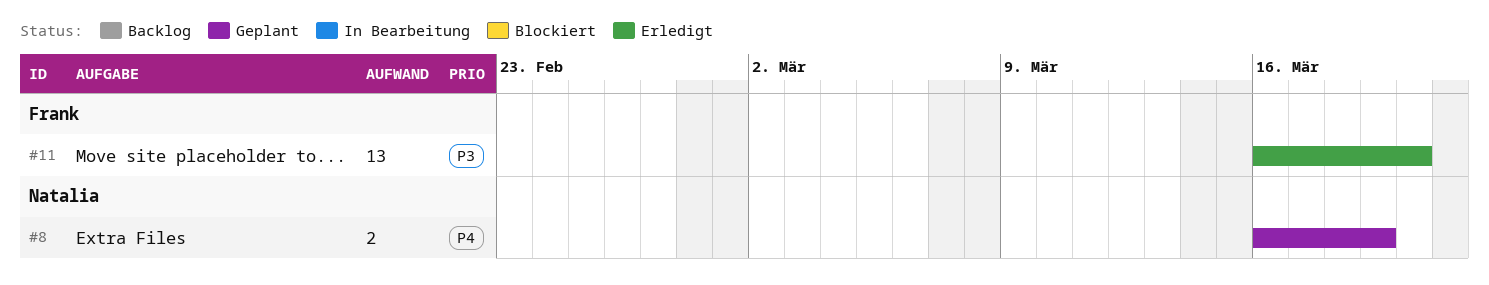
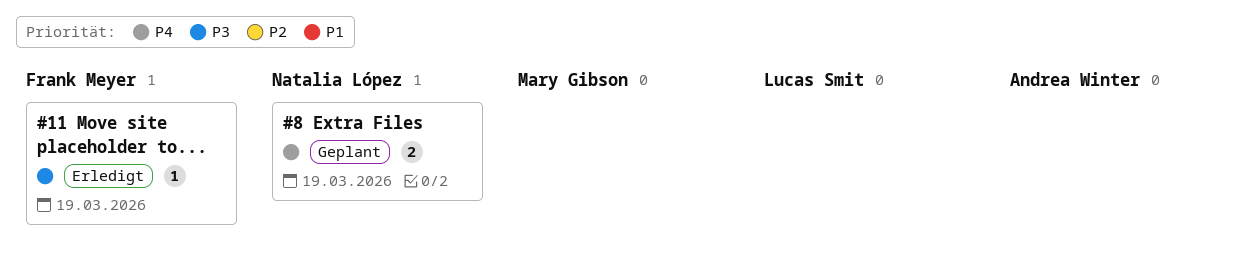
#11, estimate: 13 -> 1
#11, due: Mar 20 -> Mar 19

